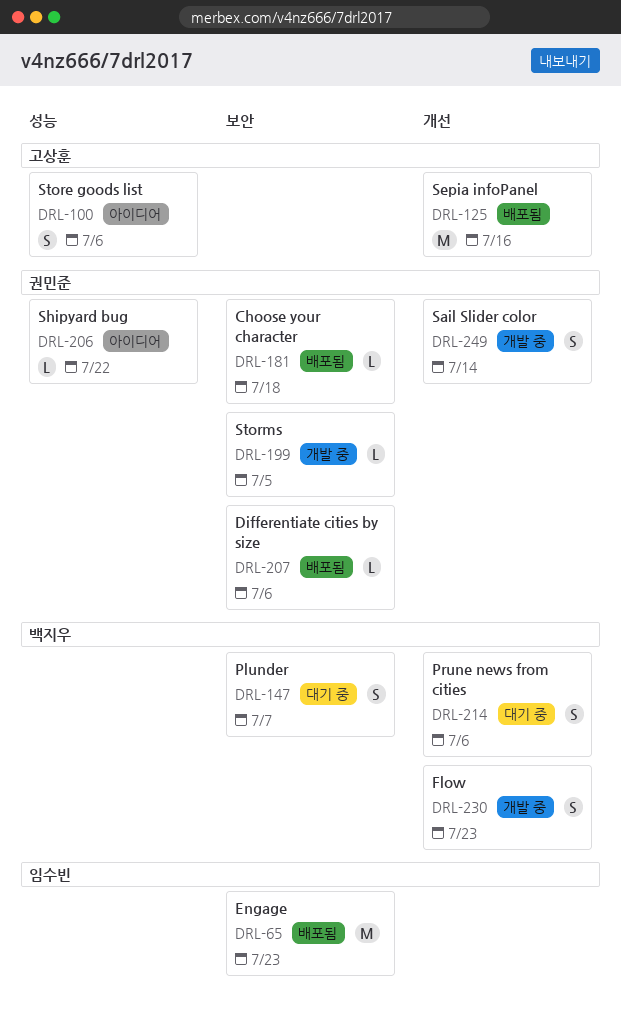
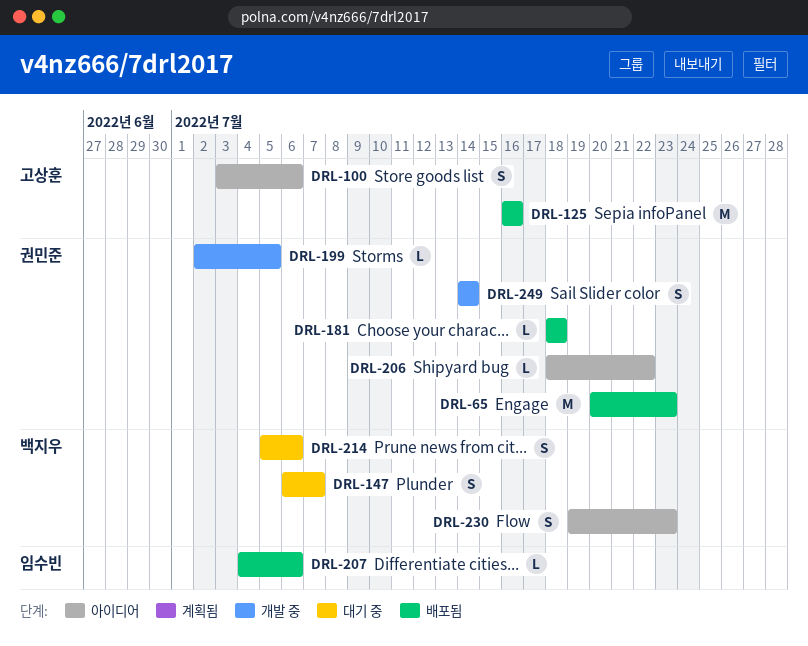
DRL-65, owner: 임수빈 -> 권민준
DRL-207, owner: 권민준 -> 임수빈
DRL-230, status: 개발 중 -> 아이디어

